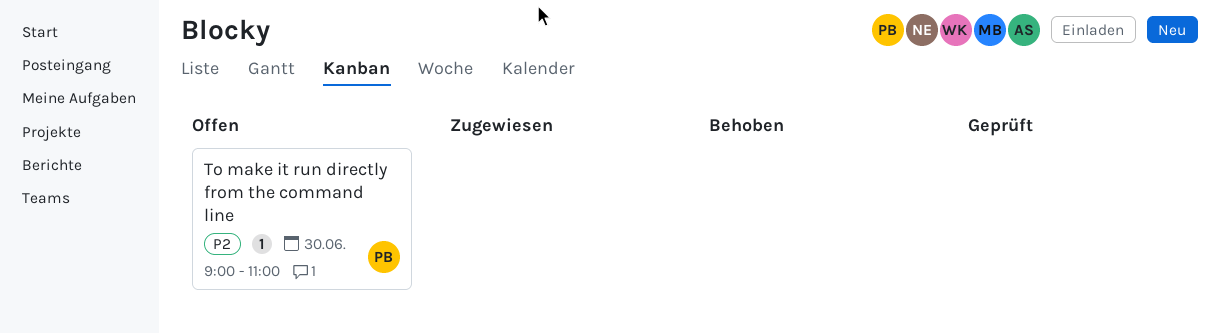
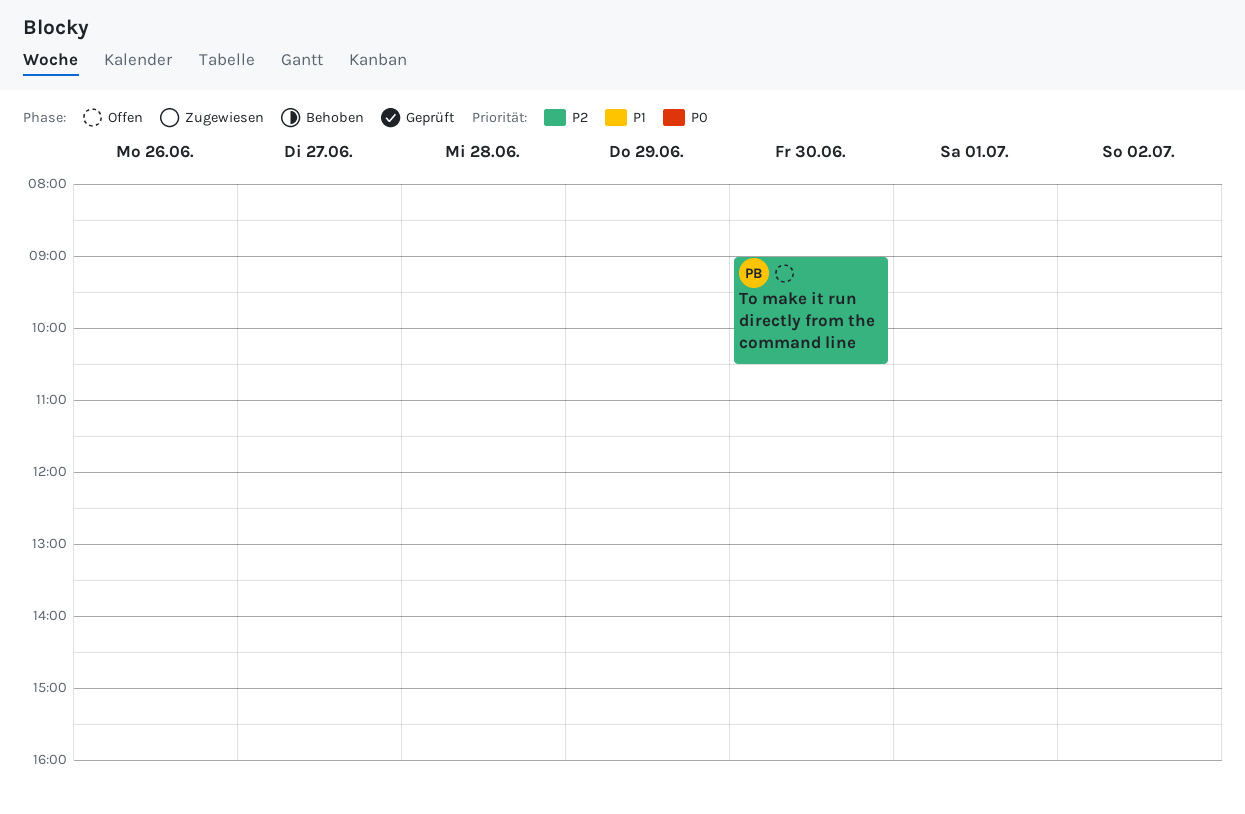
To make it run directly from the command line, ends: 11:00 -> 10:30

